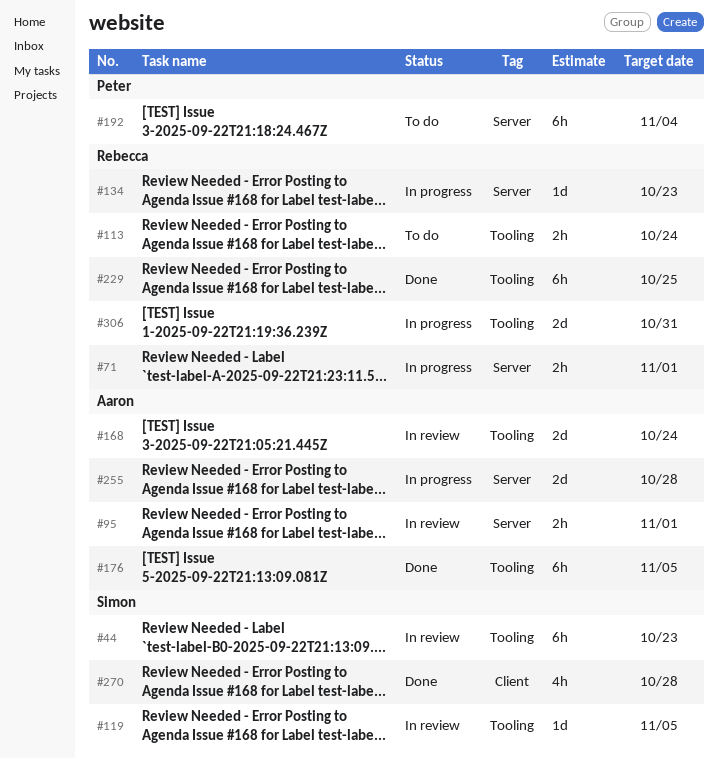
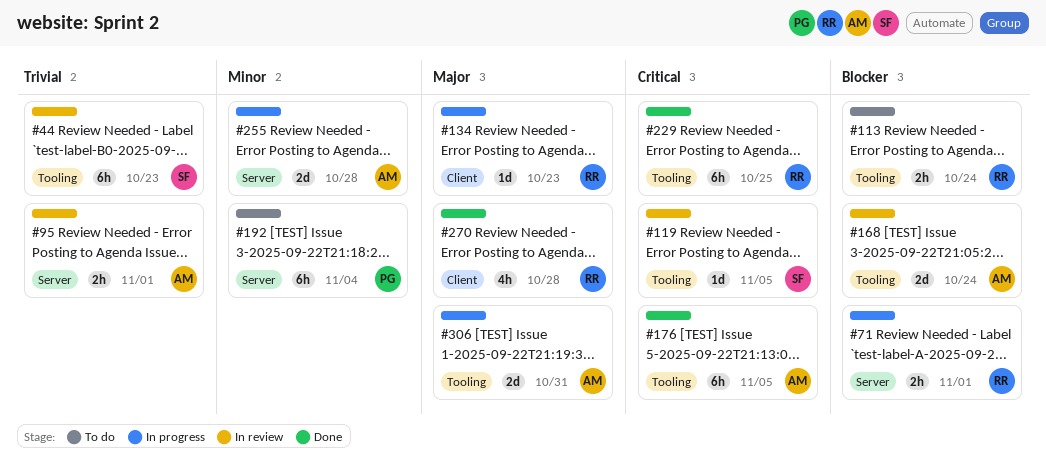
#134, label: Server -> Client
#270, owner: Simon -> Rebecca
#306, owner: Rebecca -> Aaron

